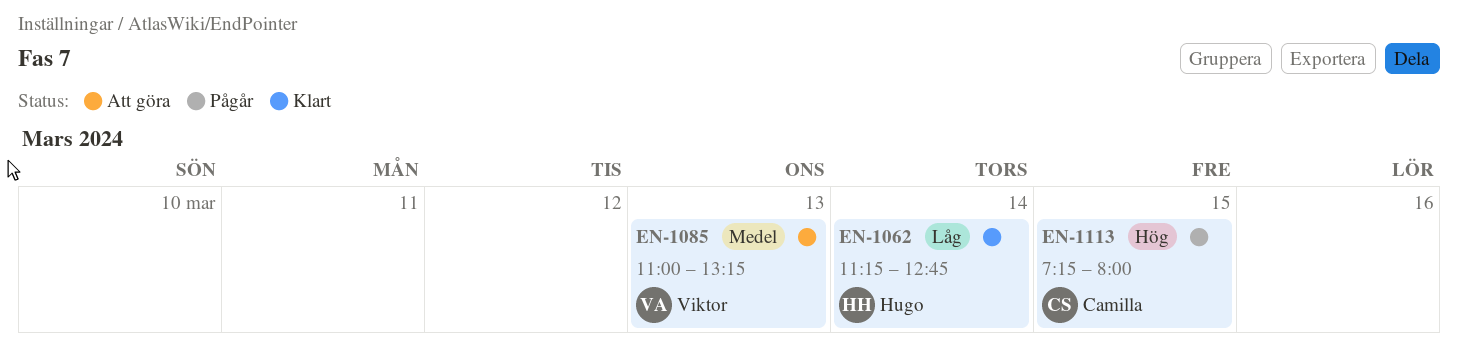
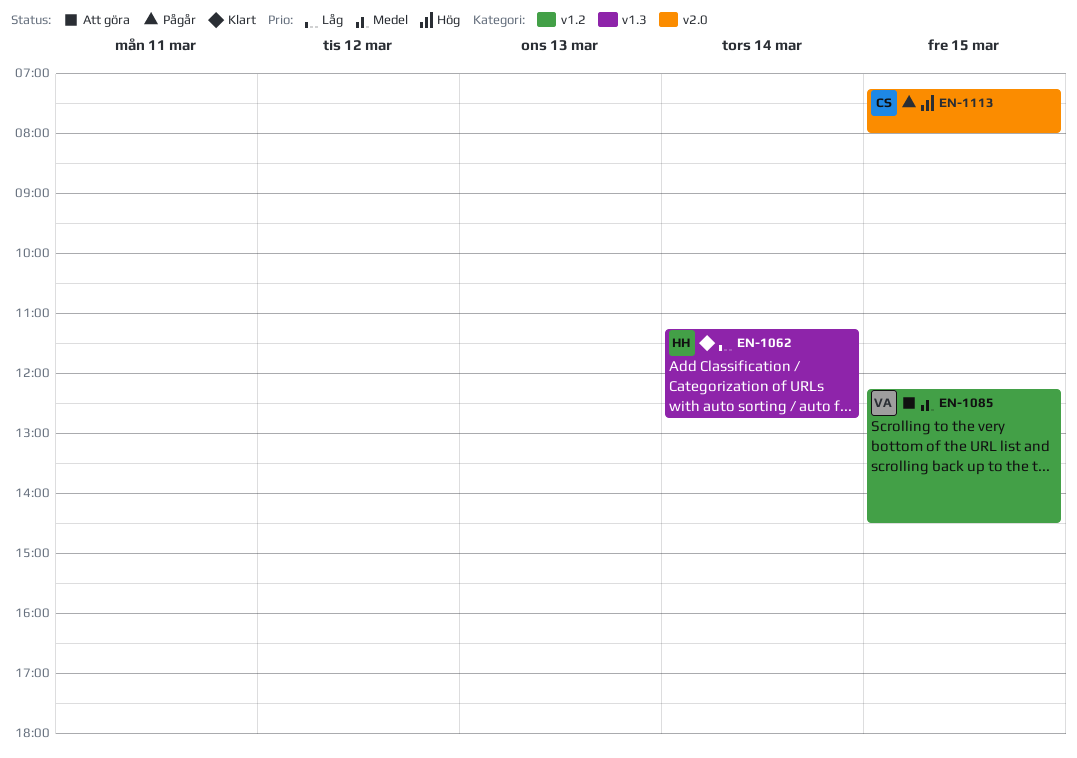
EN-1085, day: Mar 13 -> Mar 15
EN-1085, begins: 11:00 -> 12:15
EN-1085, ends: 13:15 -> 14:30

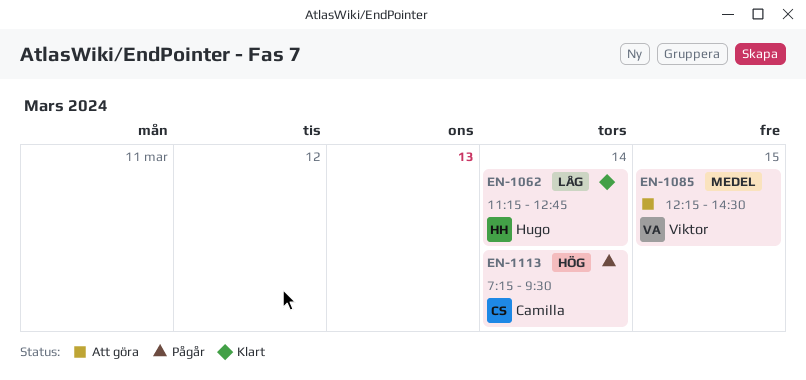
EN-1113, day: Mar 15 -> Mar 14
EN-1113, ends: 08:00 -> 09:30

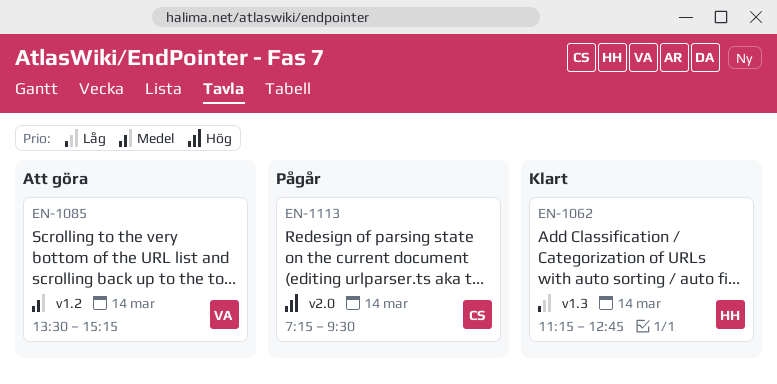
EN-1085, day: Mar 15 -> Mar 14
EN-1085, begins: 12:15 -> 13:30
EN-1085, ends: 14:30 -> 15:15

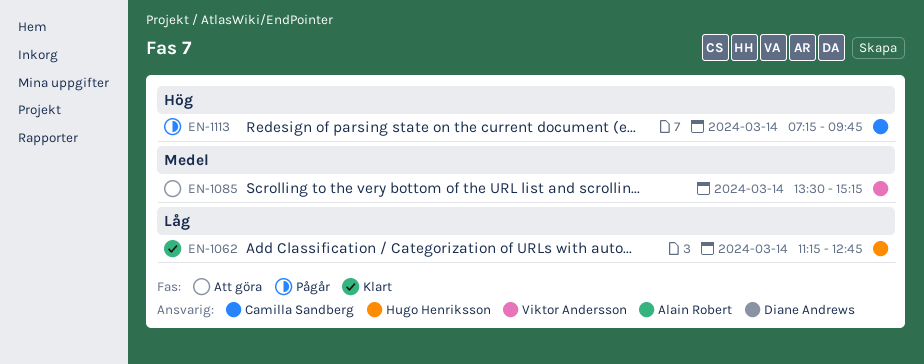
EN-1113, ends: 09:30 -> 09:45

